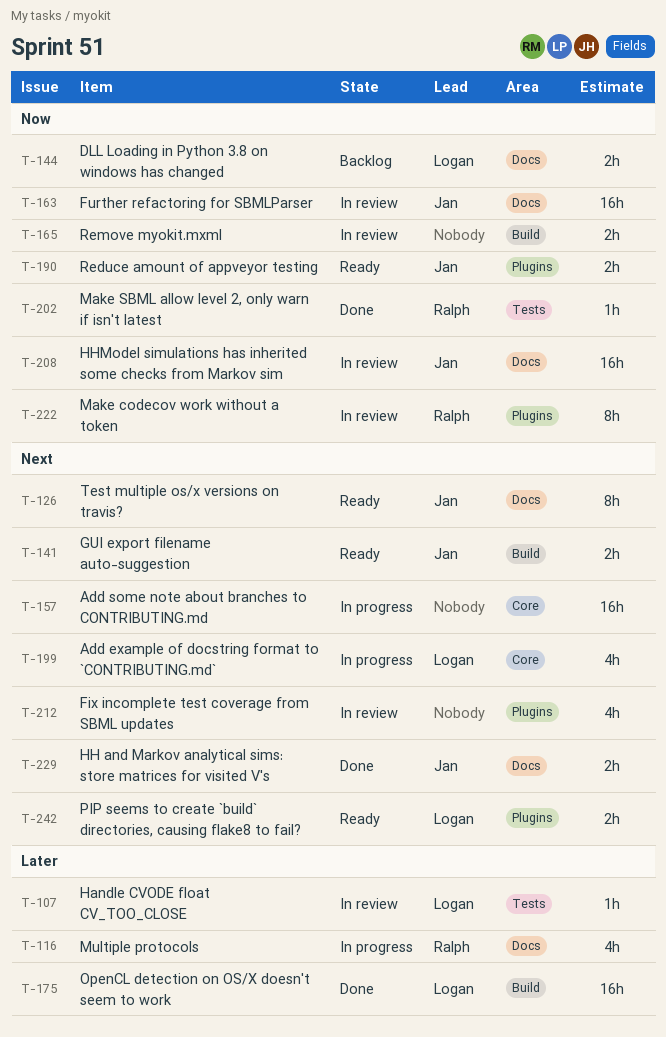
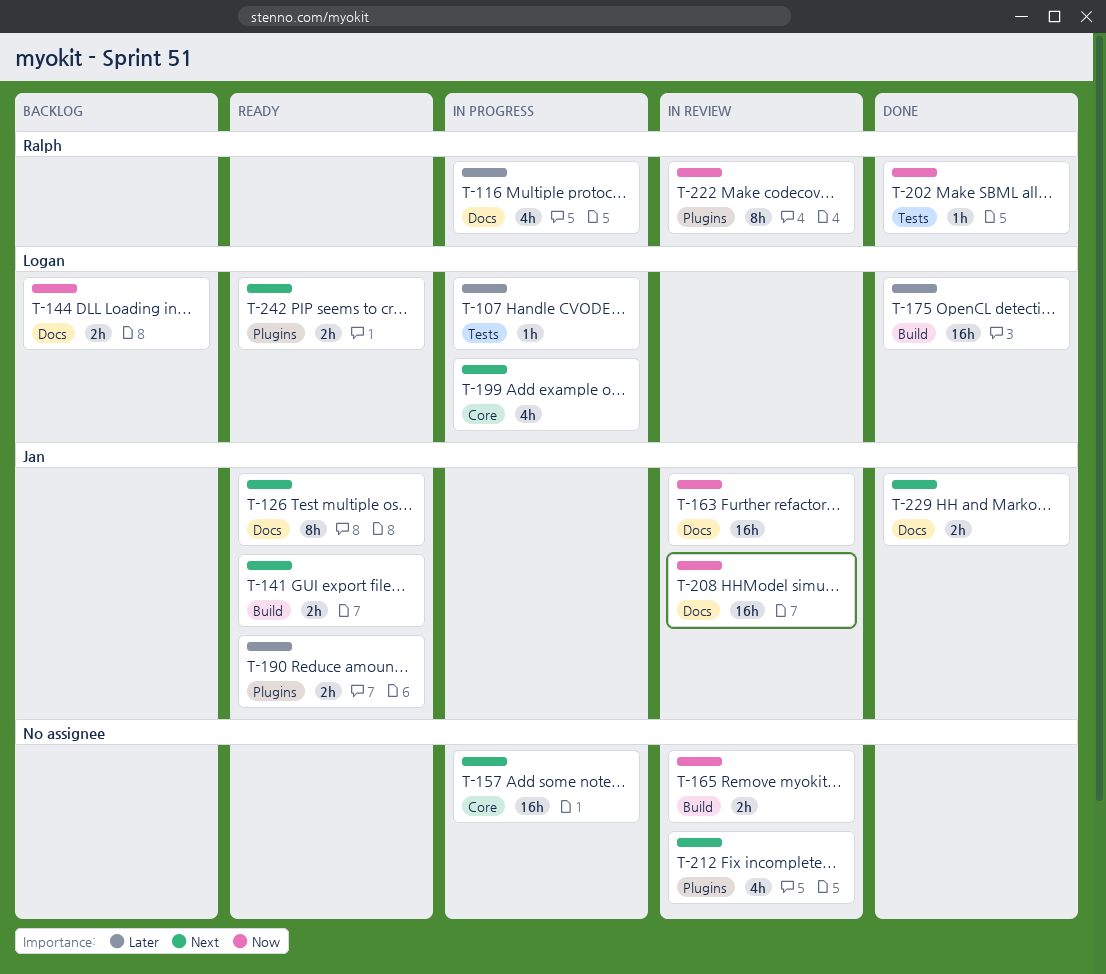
T-107, status: In review -> In progress
T-190, priority: Now -> Later

